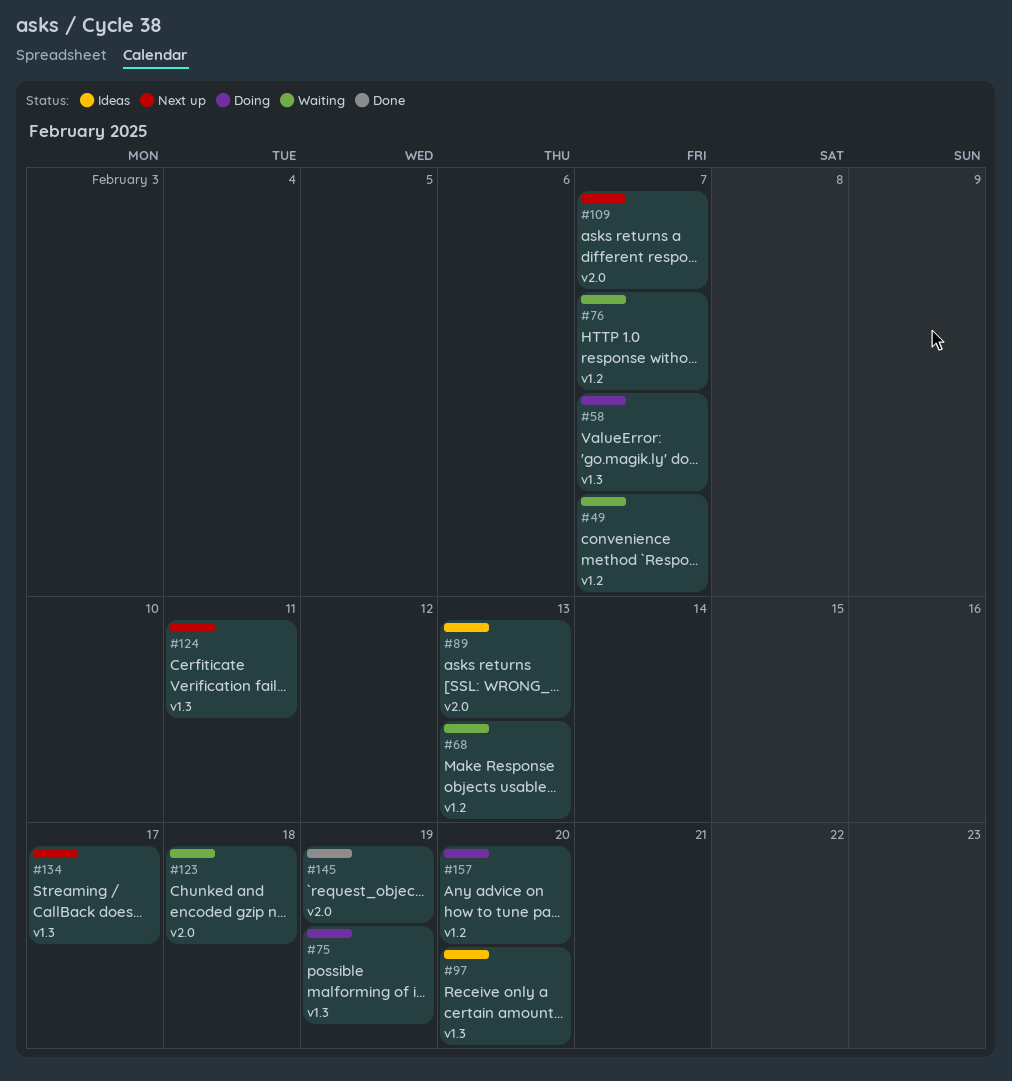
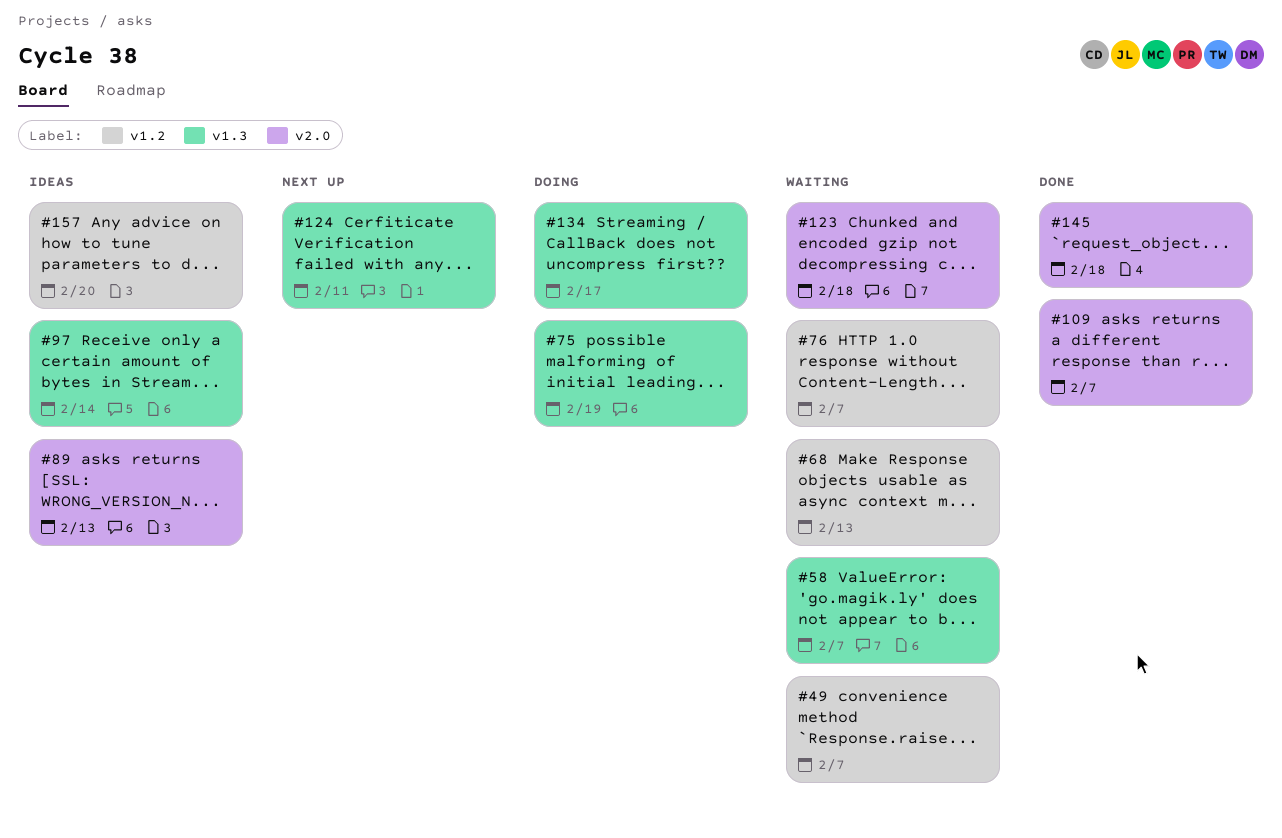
#58, status: Doing -> Waiting
#97, due: Feb 20 -> Feb 14
#109, status: Next up -> Done
#134, status: Next up -> Doing
#145, due: Feb 19 -> Feb 18
#157, status: Doing -> Ideas

